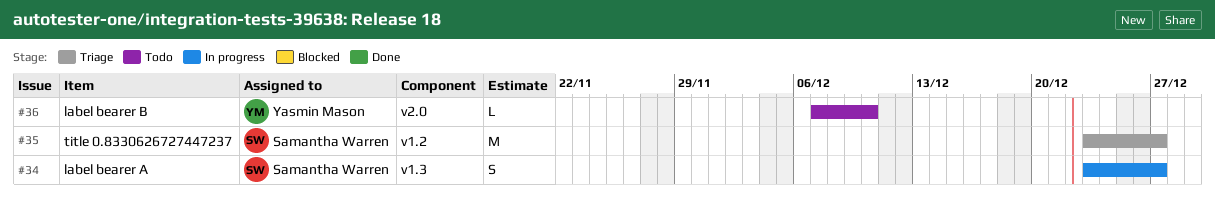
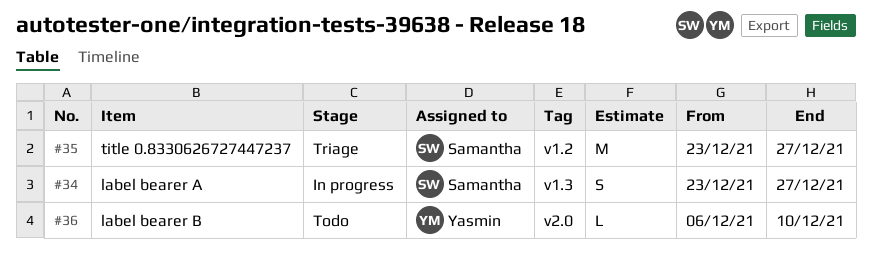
#36, start: Dec 7 -> Dec 6

